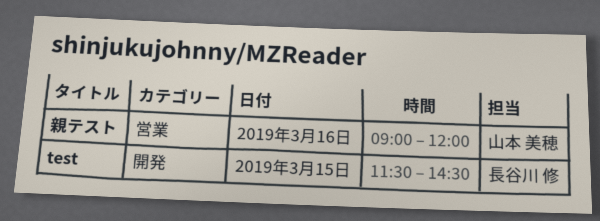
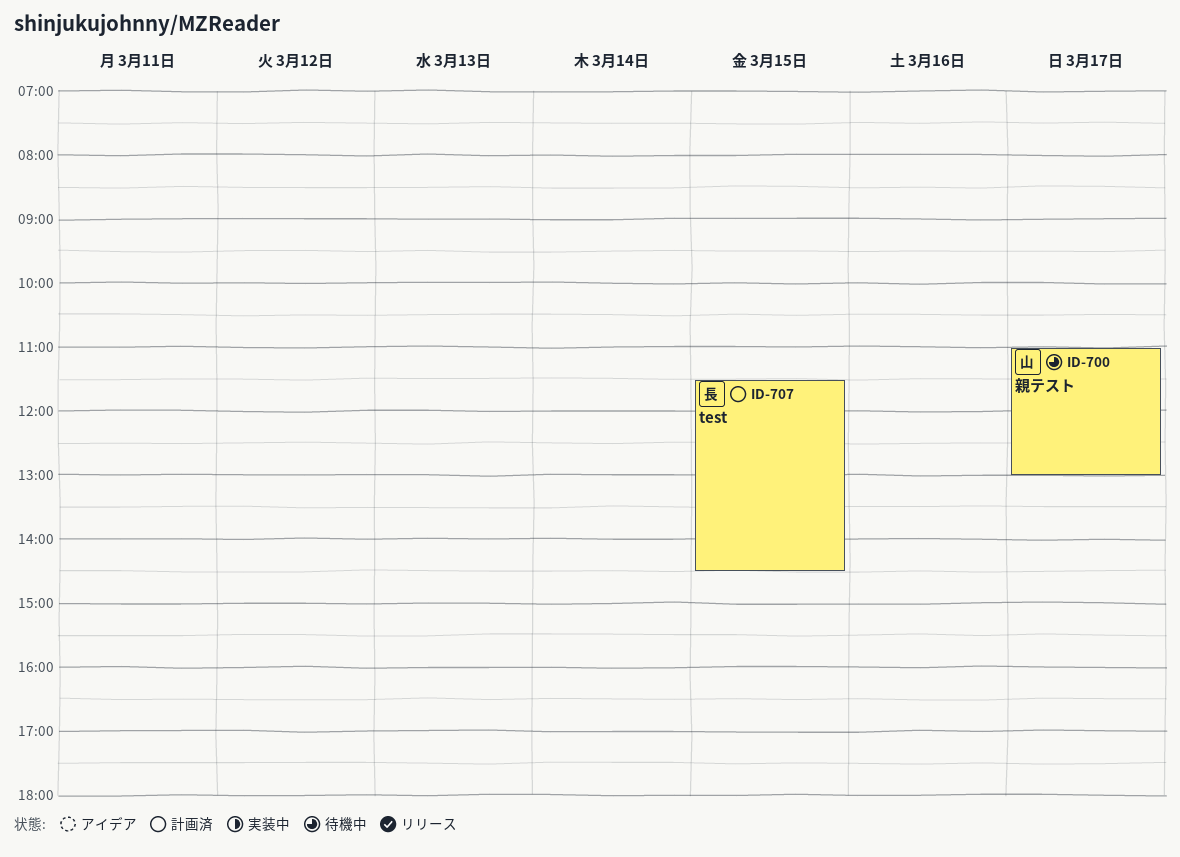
親テスト, day: Mar 16 -> Mar 17
親テスト, begins: 09:00 -> 11:00
親テスト, ends: 12:00 -> 13:00

